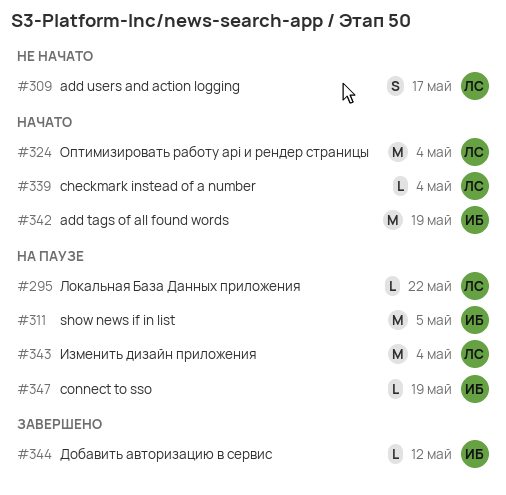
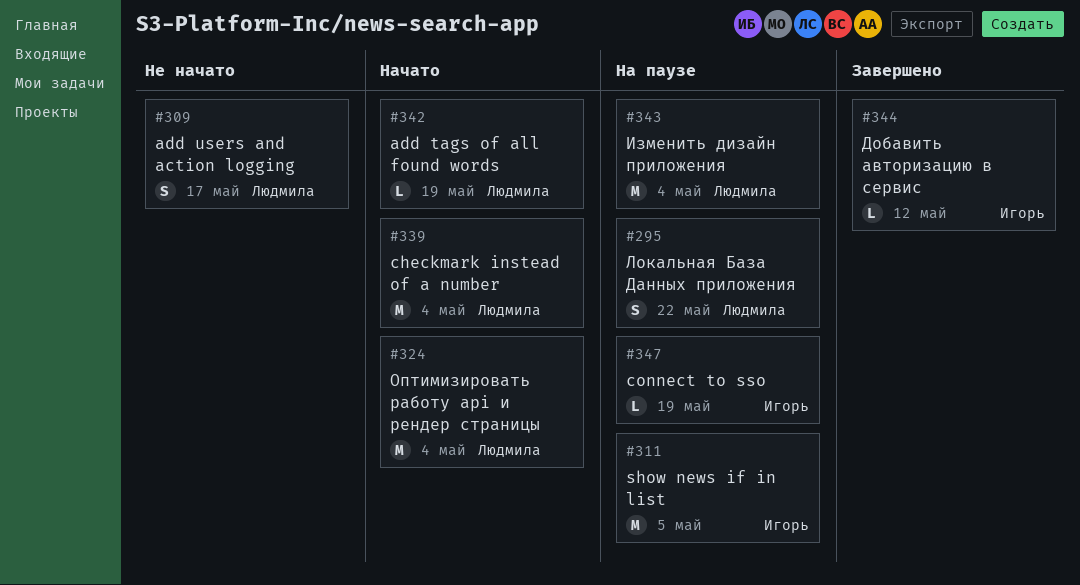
#295, estimate: L -> S
#339, estimate: L -> M
#342, owner: Игорь -> Людмила
#342, estimate: M -> L

